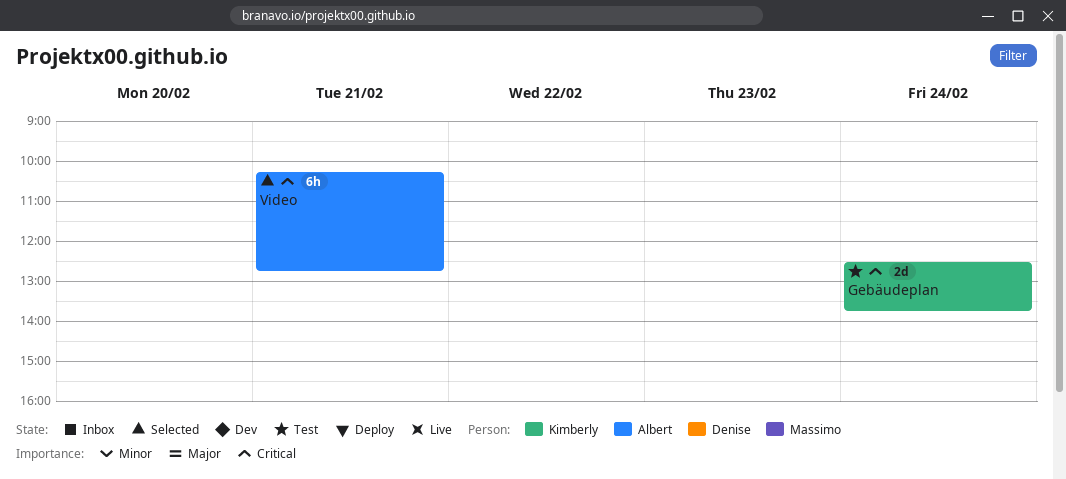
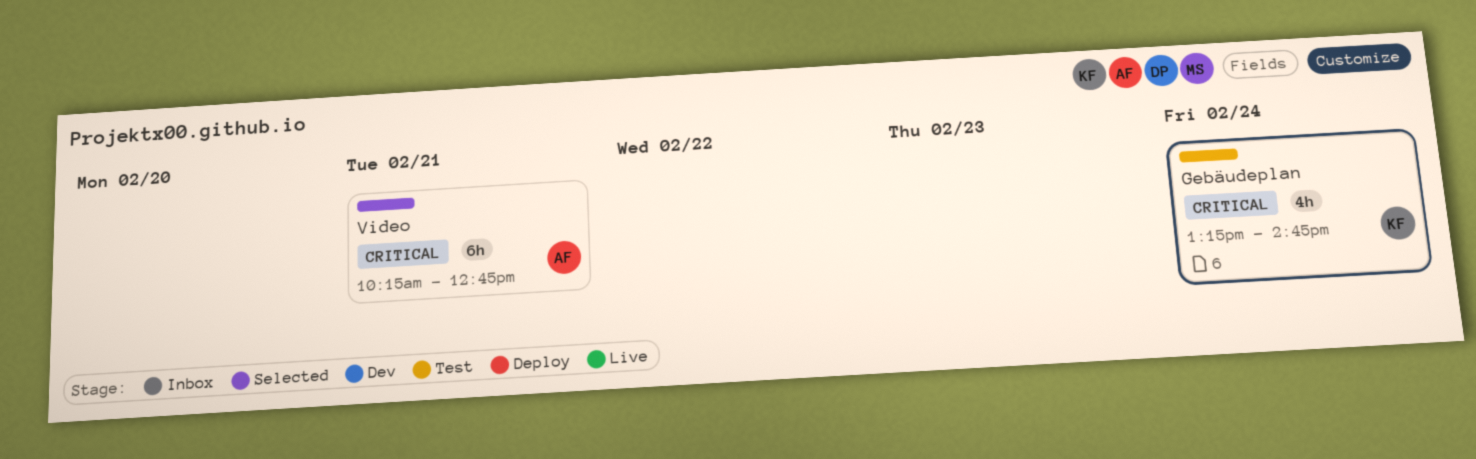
Gebäudeplan, estimate: 2d -> 4h
Gebäudeplan, begins: 12:30 -> 13:15
Gebäudeplan, ends: 13:45 -> 14:45

